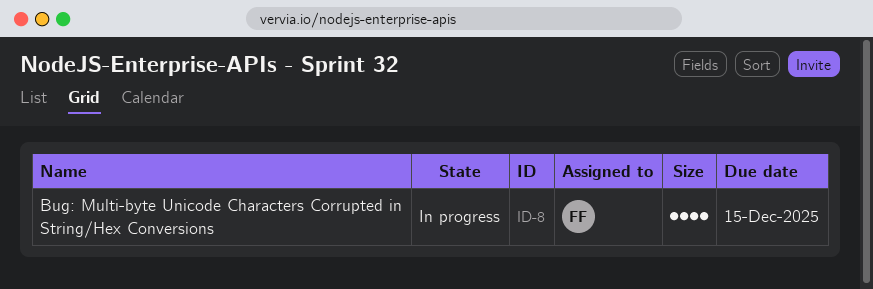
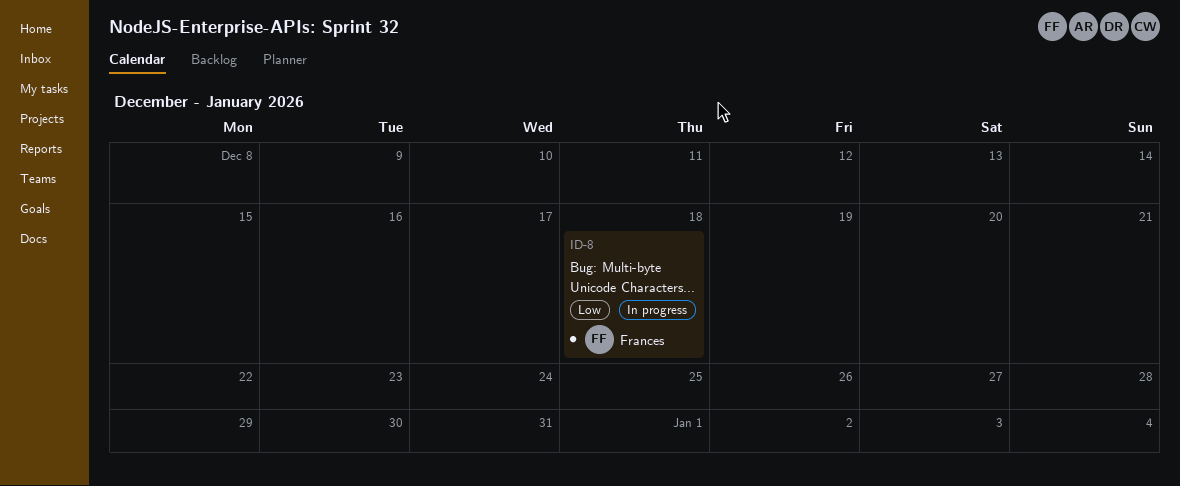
ID-8, estimate: 4 -> 1
ID-8, due: Dec 15 -> Dec 18

